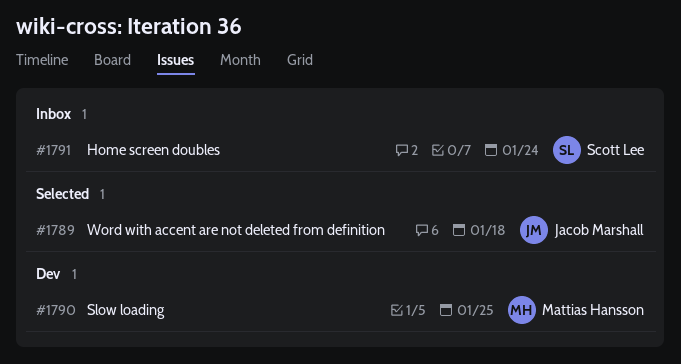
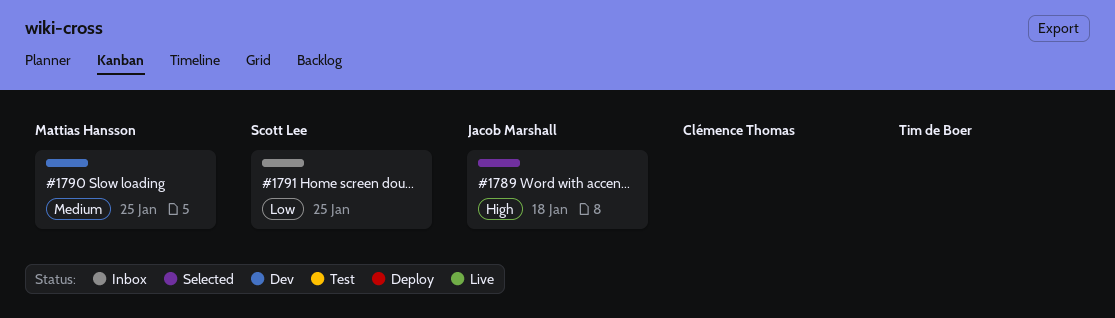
#1791, due: Jan 24 -> Jan 25

